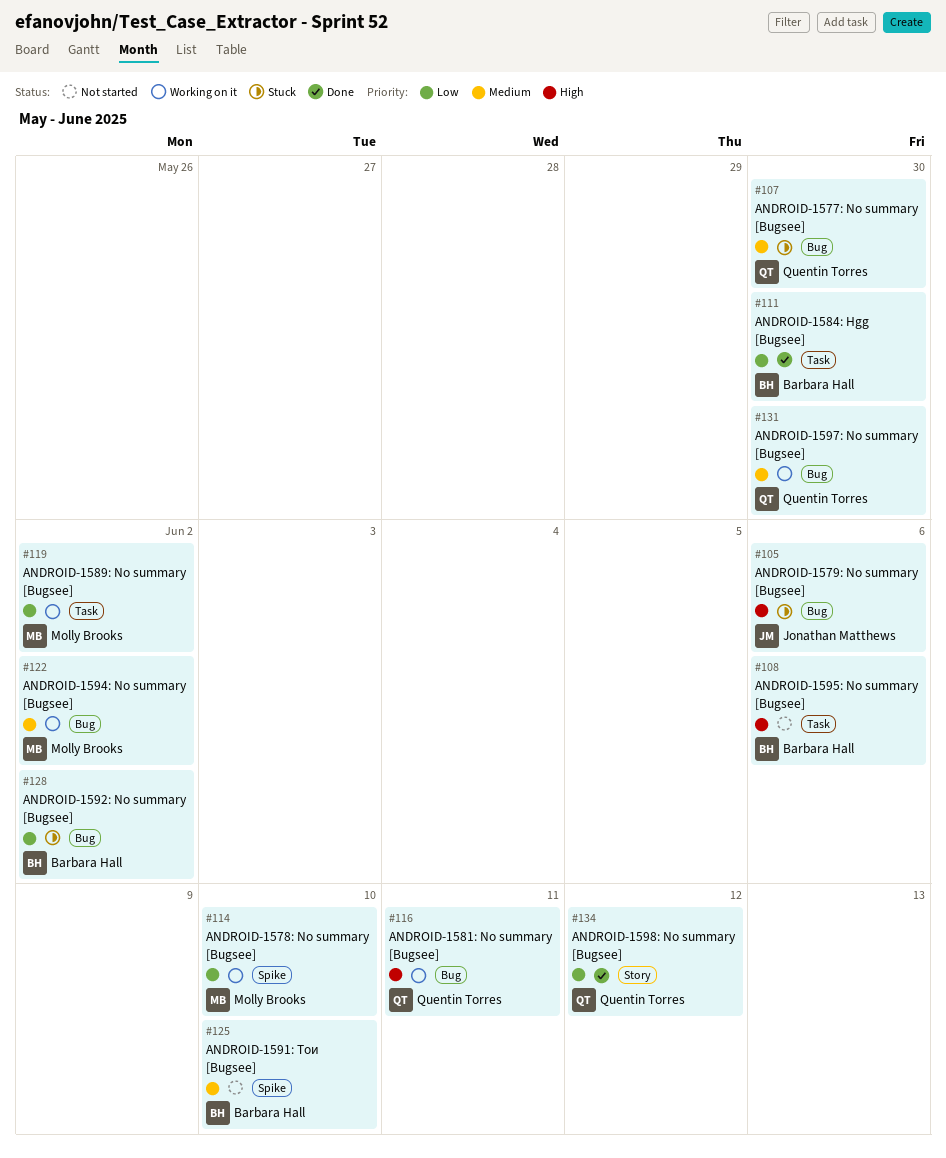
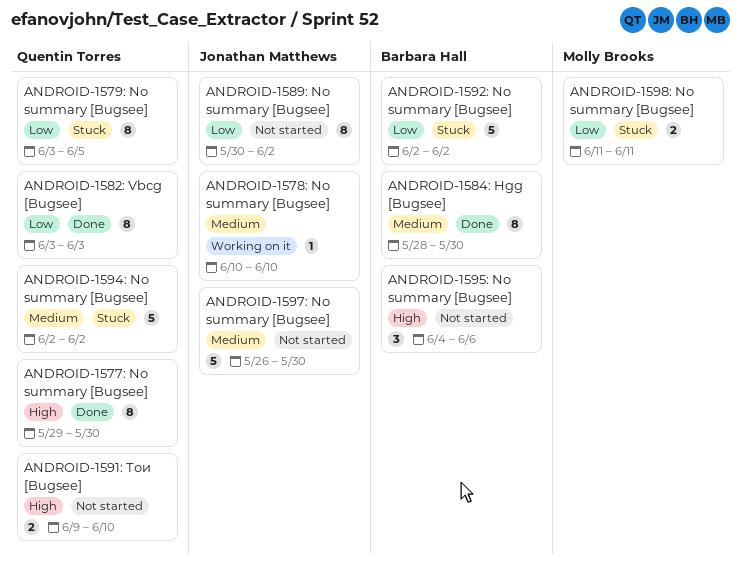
ANDROID-1577: No summary [Bugsee], status: Stuck -> Done
ANDROID-1577: No summary [Bugsee], priority: Medium -> High
ANDROID-1578: No summary [Bugsee], owner: Molly Brooks -> Jonathan Matthews
ANDROID-1578: No summary [Bugsee], priority: Low -> Medium
ANDROID-1579: No summary [Bugsee], owner: Jonathan Matthews -> Quentin Torres
ANDROID-1579: No summary [Bugsee], priority: High -> Low
ANDROID-1579: No summary [Bugsee], due: Jun 6 -> Jun 5
ANDROID-1581: No summary [Bugsee]: present -> none
ANDROID-1582: Vbcg [Bugsee]: none -> present
ANDROID-1584: Hgg [Bugsee], priority: Low -> Medium
ANDROID-1589: No summary [Bugsee], status: Working on it -> Not started
ANDROID-1589: No summary [Bugsee], owner: Molly Brooks -> Jonathan Matthews
ANDROID-1591: Тои [Bugsee], owner: Barbara Hall -> Quentin Torres
ANDROID-1591: Тои [Bugsee], priority: Medium -> High
ANDROID-1594: No summary [Bugsee], status: Working on it -> Stuck
ANDROID-1594: No summary [Bugsee], owner: Molly Brooks -> Quentin Torres
ANDROID-1597: No summary [Bugsee], status: Working on it -> Not started
ANDROID-1597: No summary [Bugsee], owner: Quentin Torres -> Jonathan Matthews
ANDROID-1598: No summary [Bugsee], status: Done -> Stuck
ANDROID-1598: No summary [Bugsee], owner: Quentin Torres -> Molly Brooks
ANDROID-1598: No summary [Bugsee], due: Jun 12 -> Jun 11

